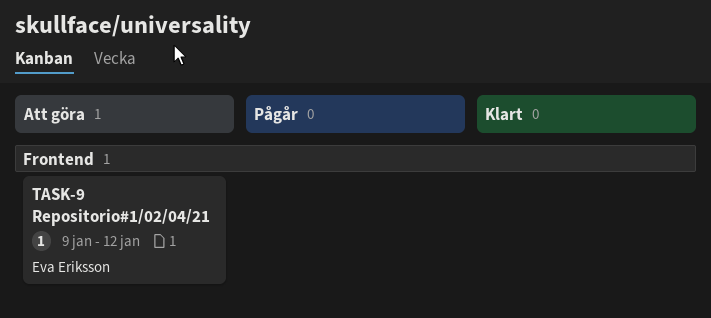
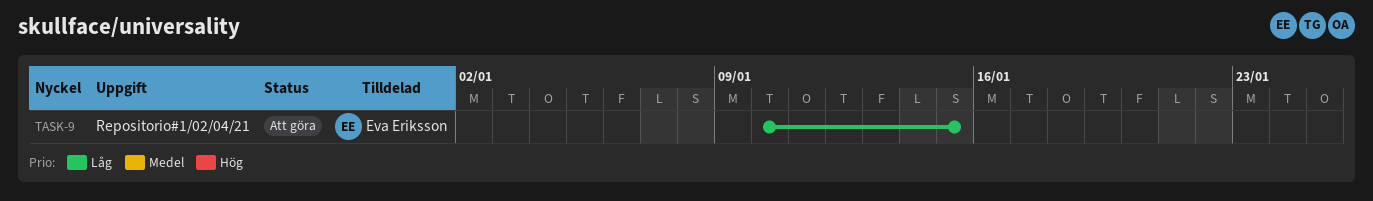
TASK-9, start: Jan 9 -> Jan 10
TASK-9, due: Jan 12 -> Jan 15

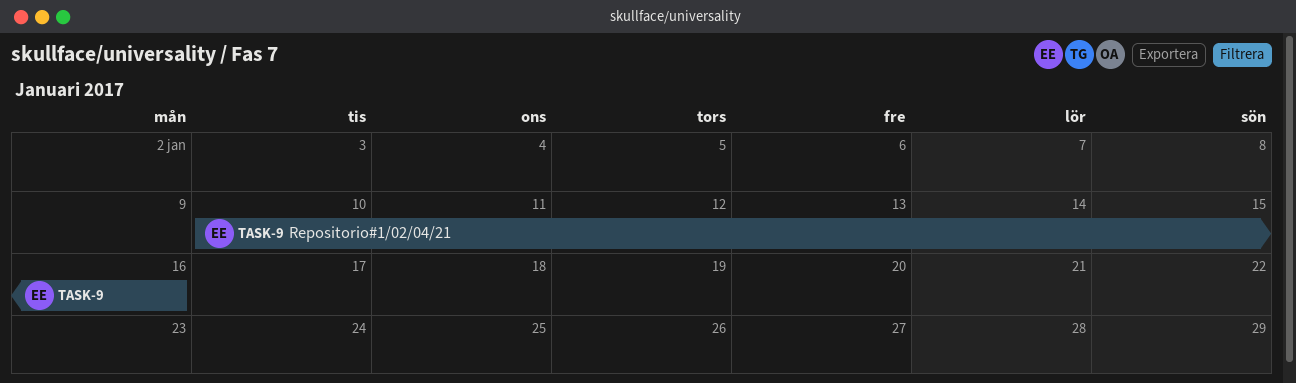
TASK-9, due: Jan 15 -> Jan 16

